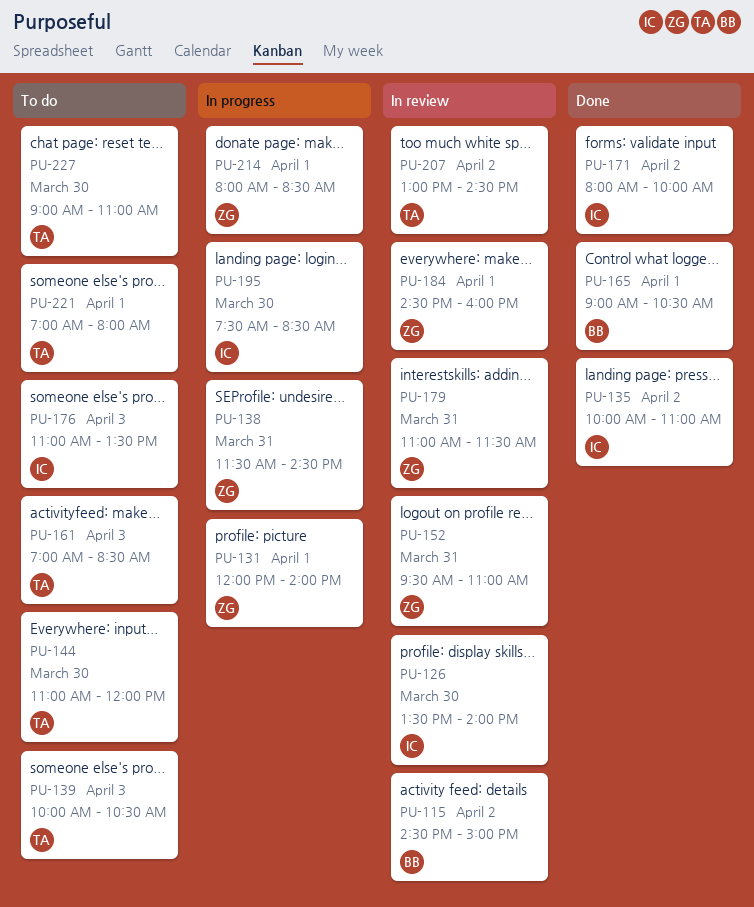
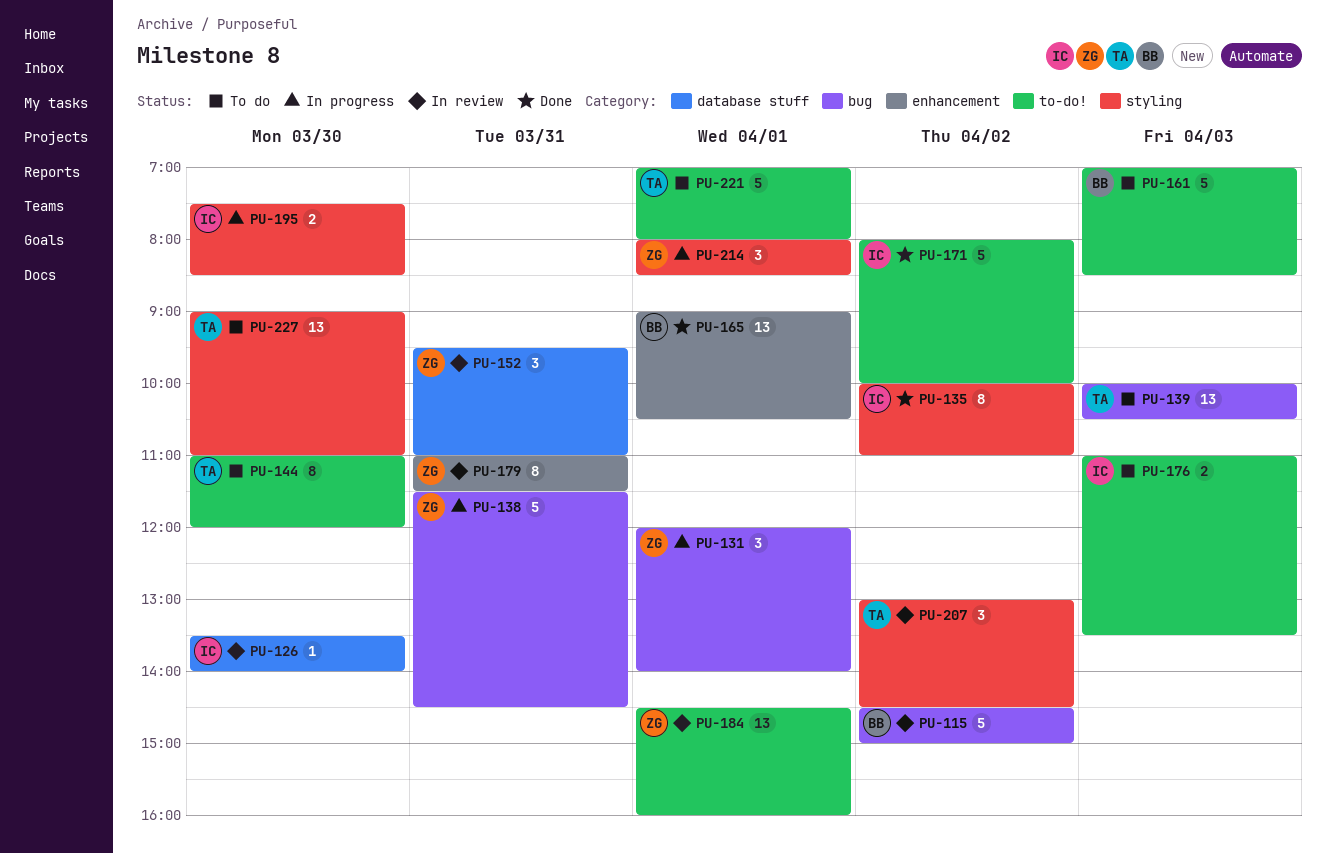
PU-161, owner: TA -> BB

